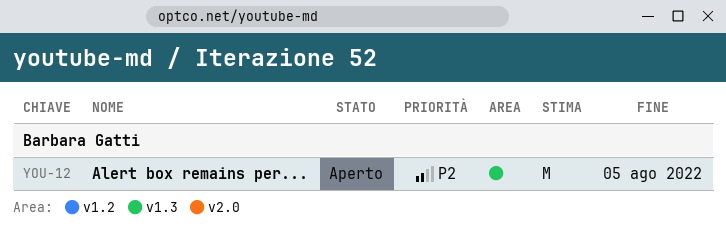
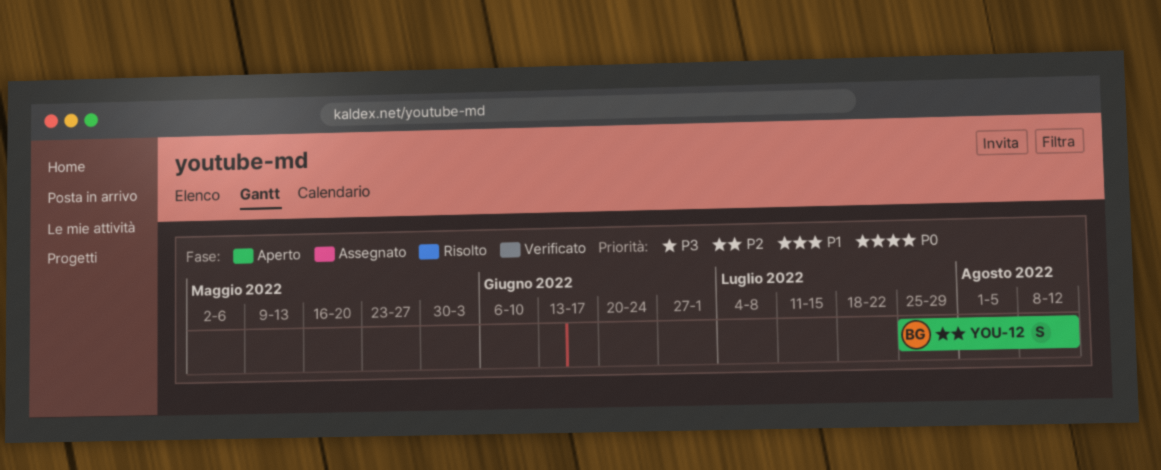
YOU-12, estimate: M -> S
YOU-12, due: Aug 5 -> Aug 12

